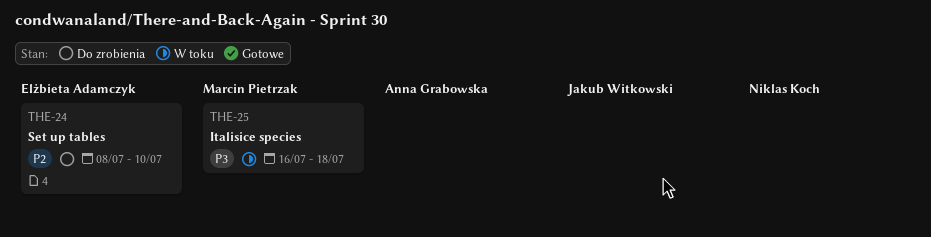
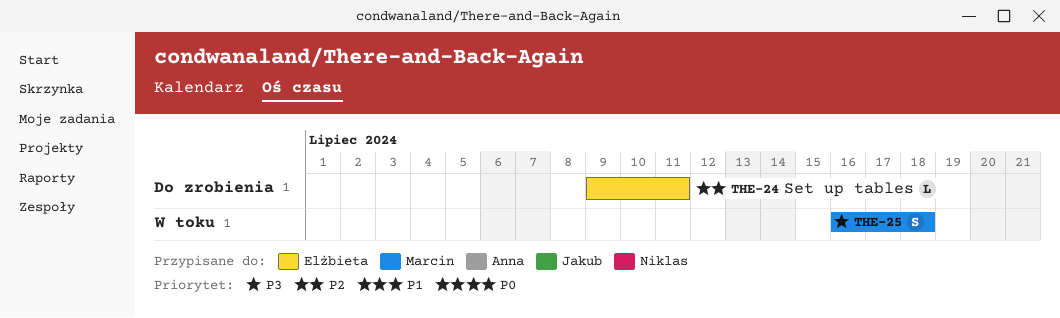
THE-24, start: Jul 8 -> Jul 9
THE-24, due: Jul 10 -> Jul 11

